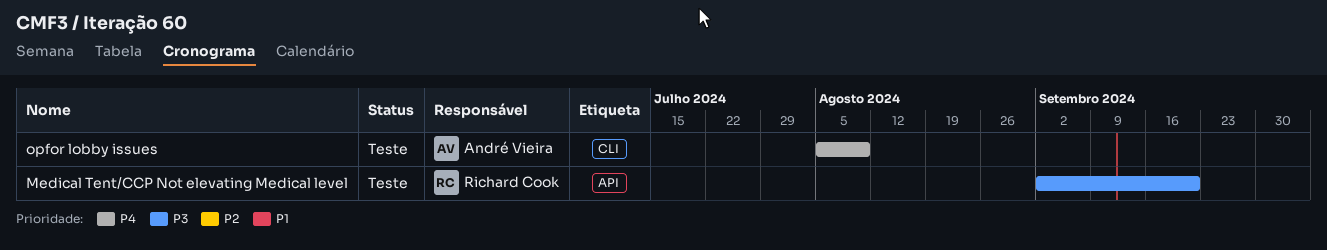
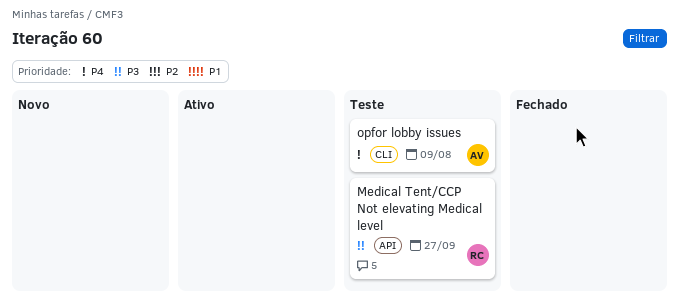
Medical Tent/CCP Not elevating Medical level, due: Sep 20 -> Sep 27

